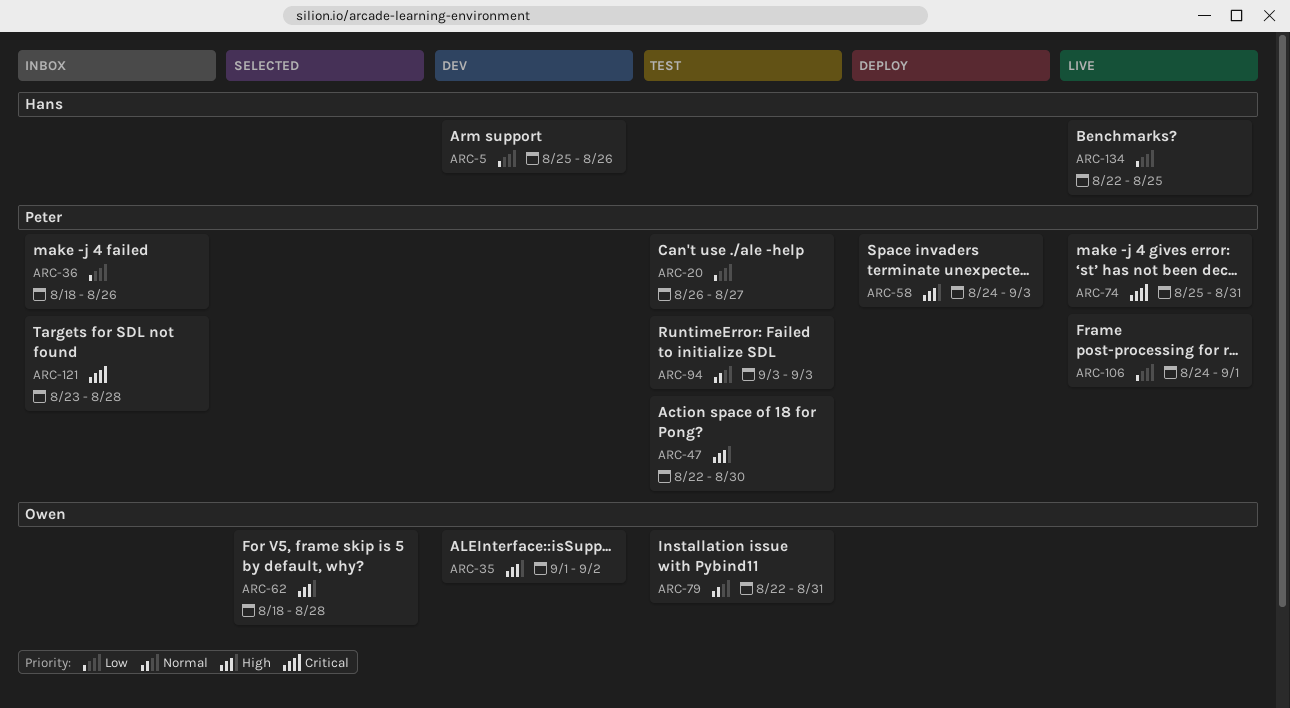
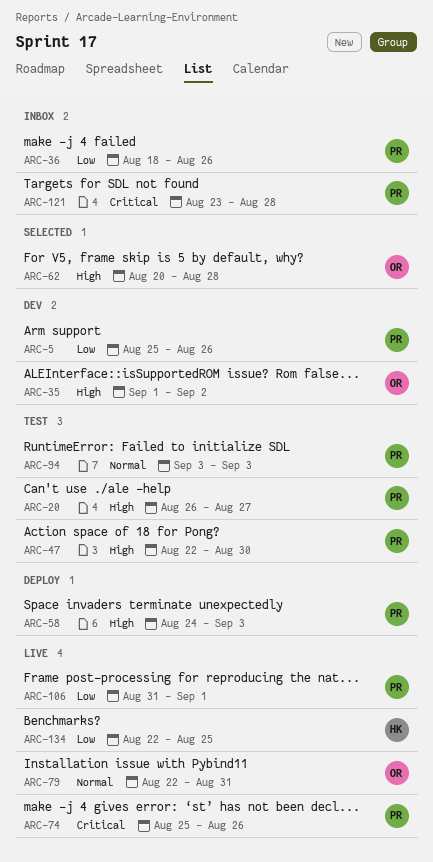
ARC-5, owner: Hans -> Peter
ARC-20, priority: Low -> High
ARC-62, start: Aug 18 -> Aug 20
ARC-74, due: Aug 31 -> Aug 26
ARC-79, status: Test -> Live
ARC-106, start: Aug 24 -> Aug 31

